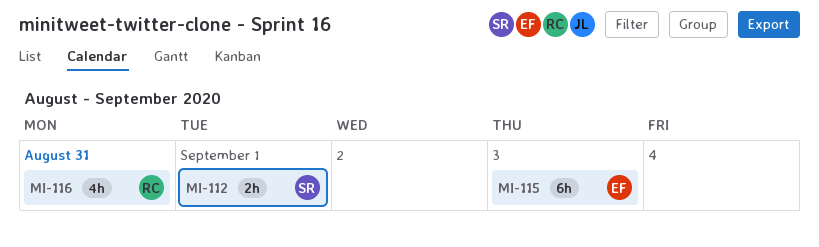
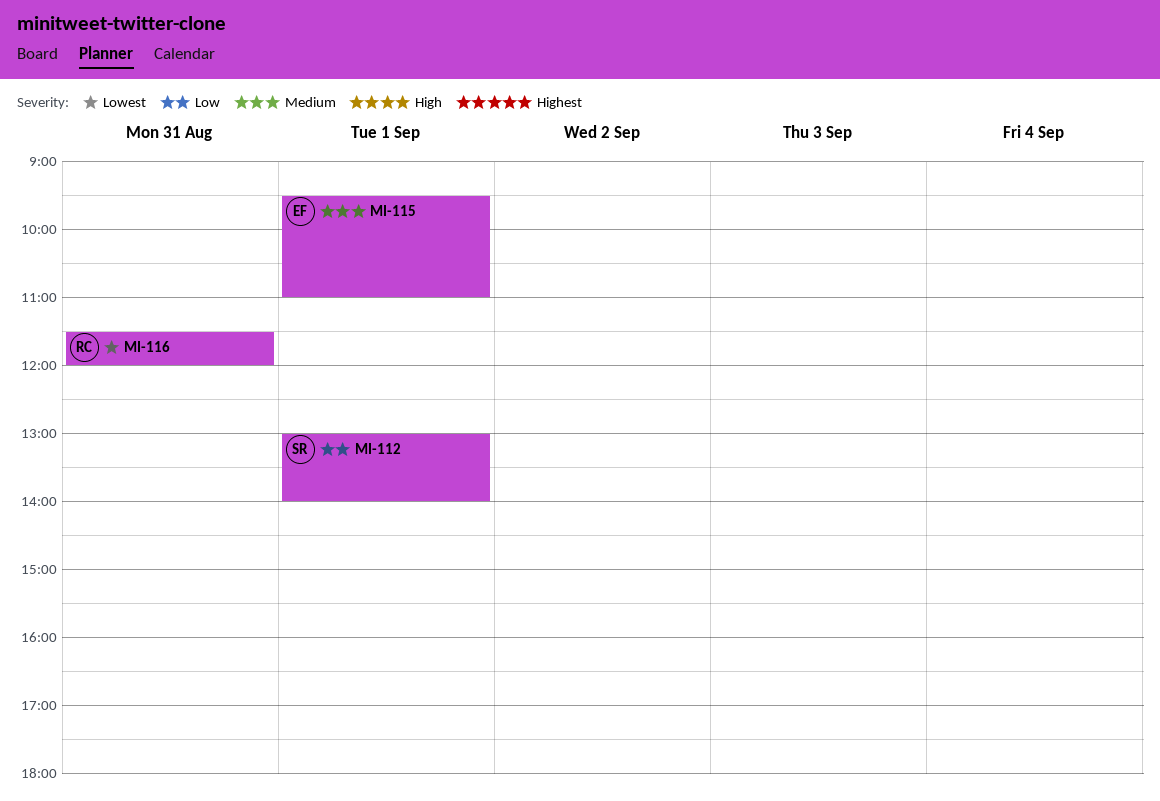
MI-115, day: Sep 3 -> Sep 1

